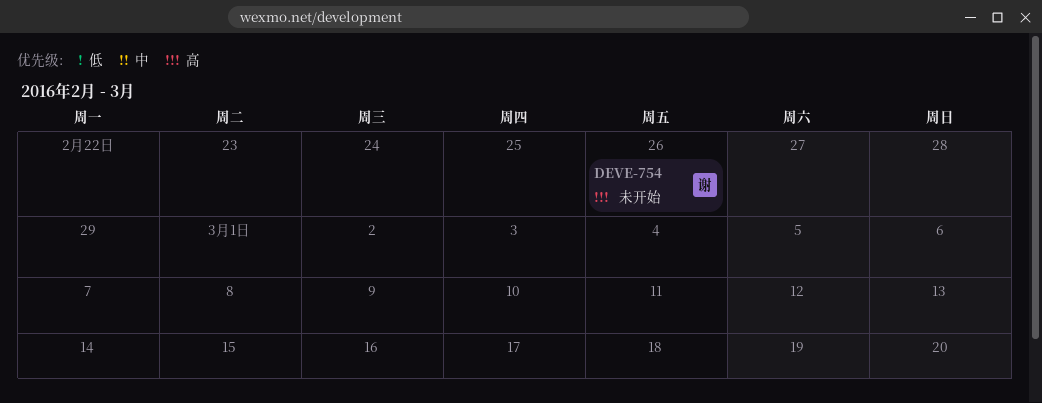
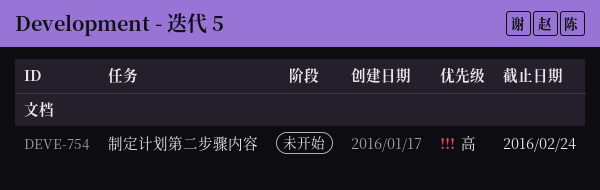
DEVE-754, due: Feb 26 -> Feb 24

